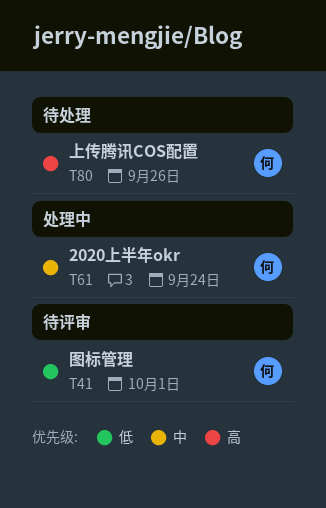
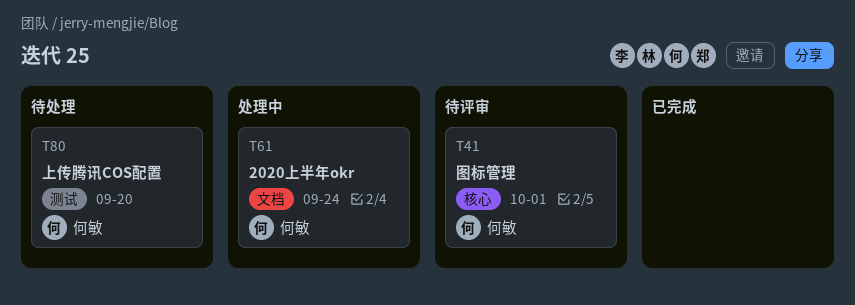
T80, due: Sep 26 -> Sep 20

